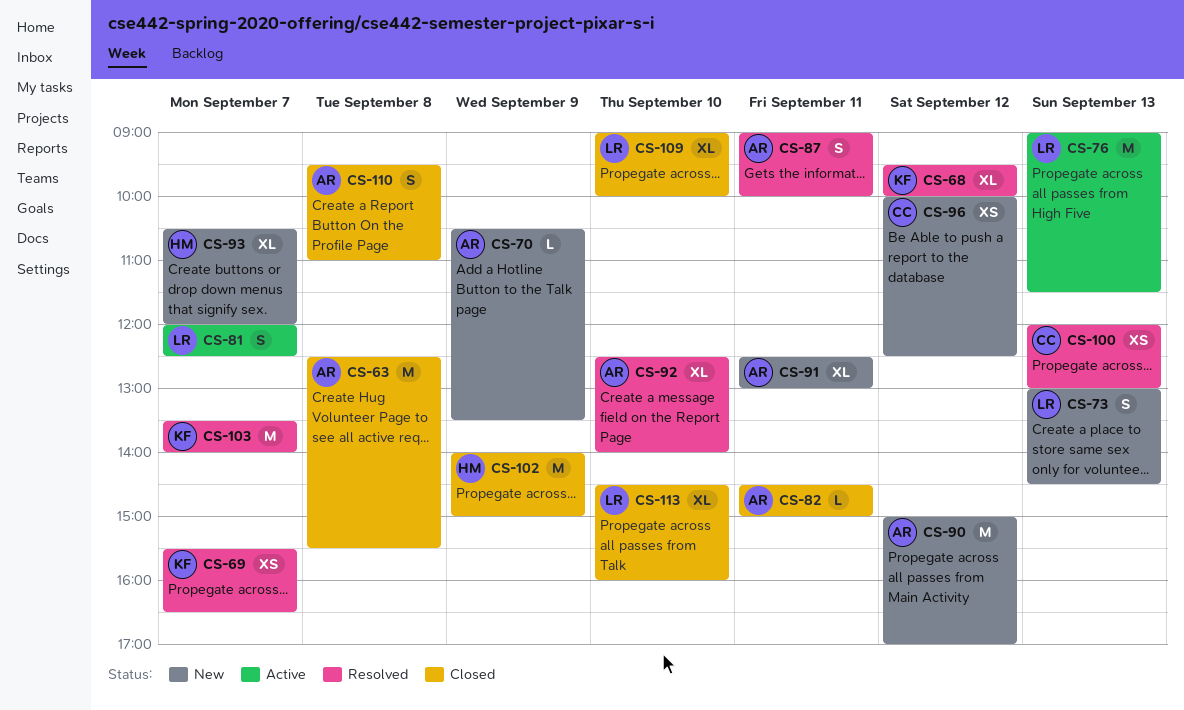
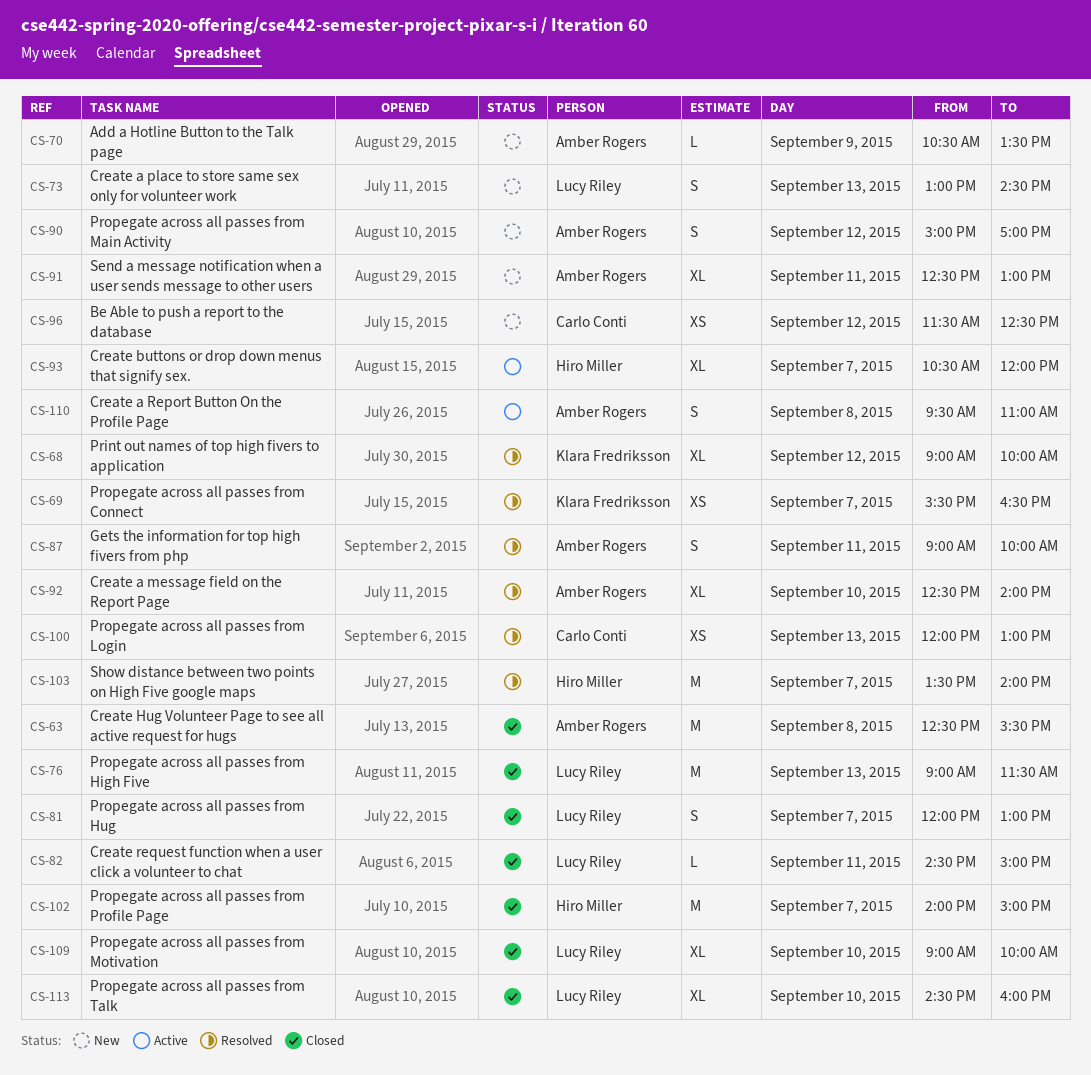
CS-68, begins: 09:30 -> 09:00
CS-76, status: Active -> Closed
CS-81, status: Active -> Closed
CS-81, ends: 12:30 -> 13:00
CS-82, owner: Amber Rogers -> Lucy Riley
CS-90, estimate: M -> S
CS-93, status: New -> Active
CS-96, begins: 10:00 -> 11:30
CS-102, day: Sep 9 -> Sep 7
CS-103, owner: Klara Fredriksson -> Hiro Miller
CS-110, status: Closed -> Active

